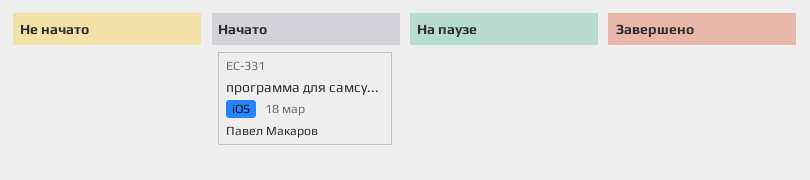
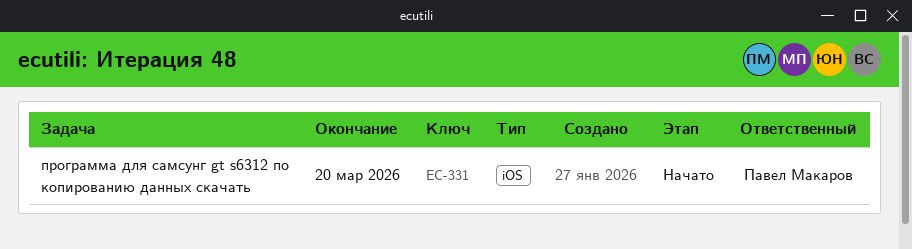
EC-331, due: Mar 18 -> Mar 20

